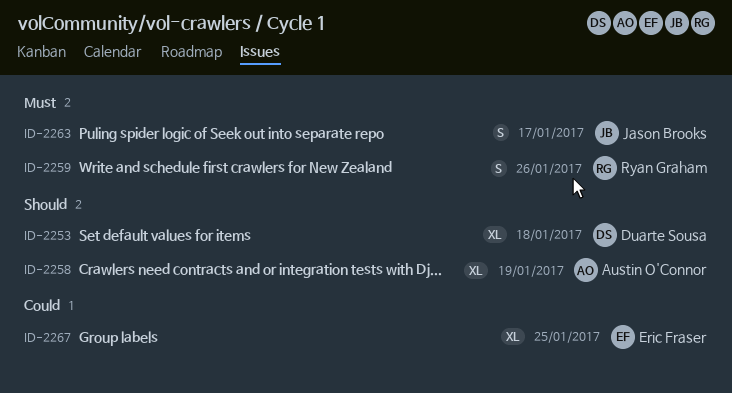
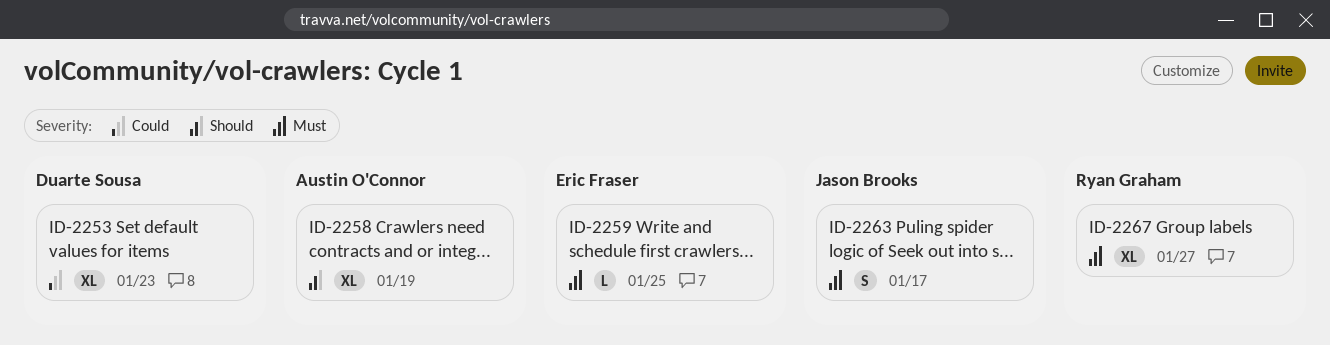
ID-2253, priority: Should -> Could
ID-2253, due: Jan 18 -> Jan 23
ID-2259, owner: Ryan Graham -> Eric Fraser
ID-2259, estimate: S -> L
ID-2259, due: Jan 26 -> Jan 25
ID-2267, owner: Eric Fraser -> Ryan Graham
ID-2267, priority: Could -> Must
ID-2267, due: Jan 25 -> Jan 27

